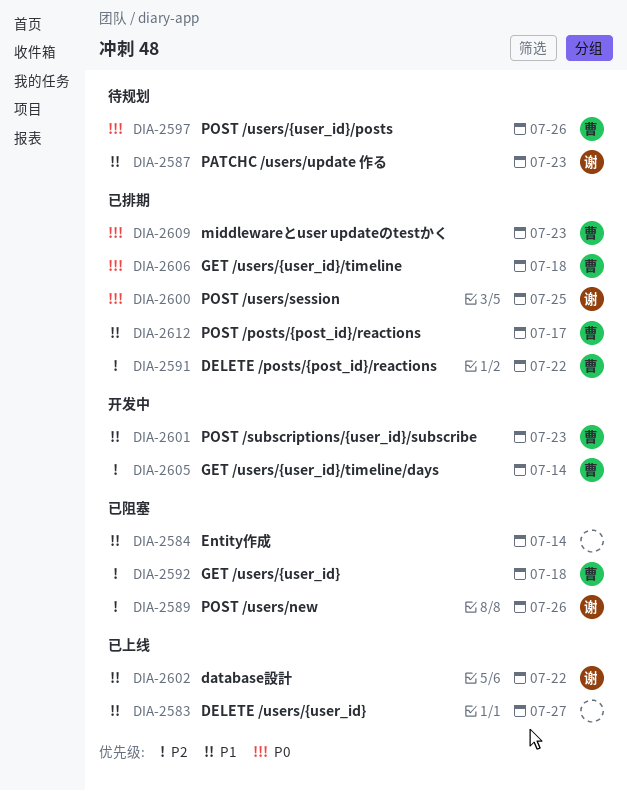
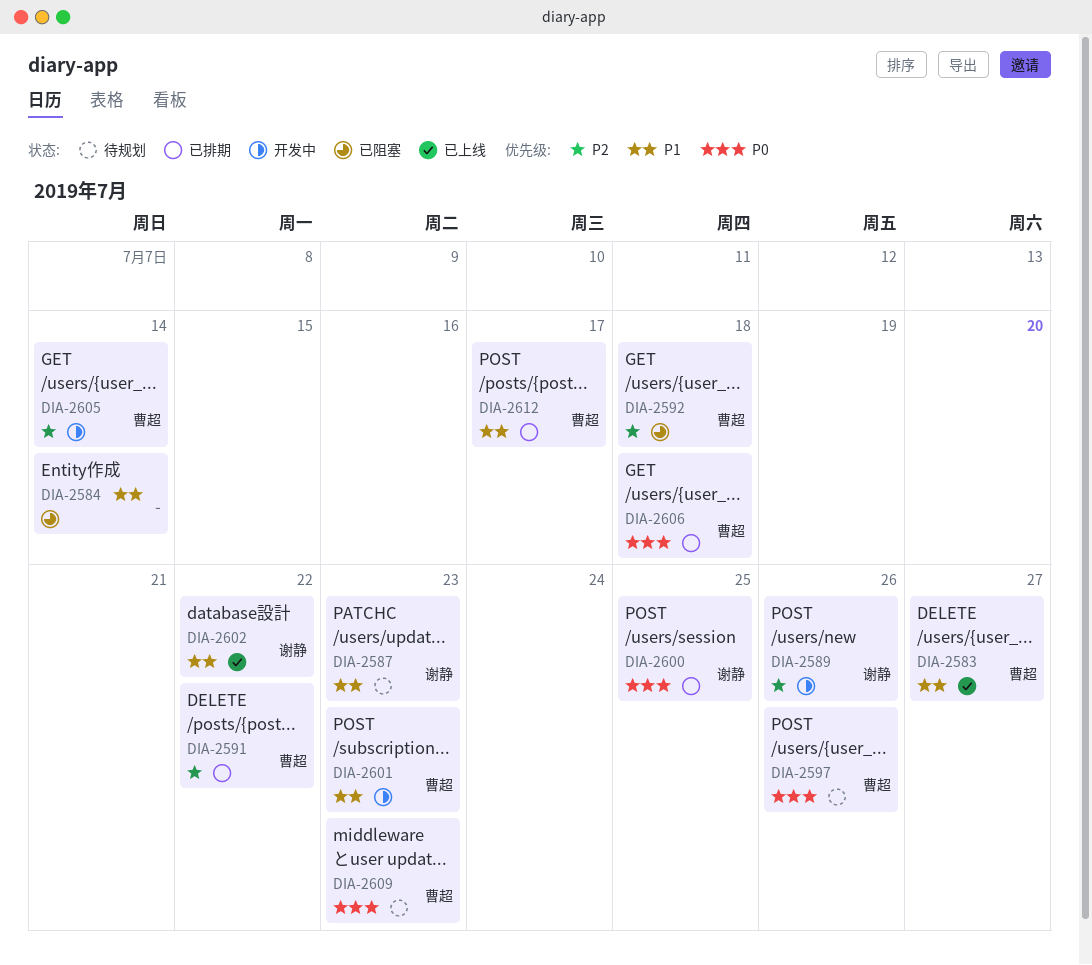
DIA-2583, owner: none -> 曹超
DIA-2589, status: 已阻塞 -> 开发中
DIA-2609, status: 已排期 -> 待规划

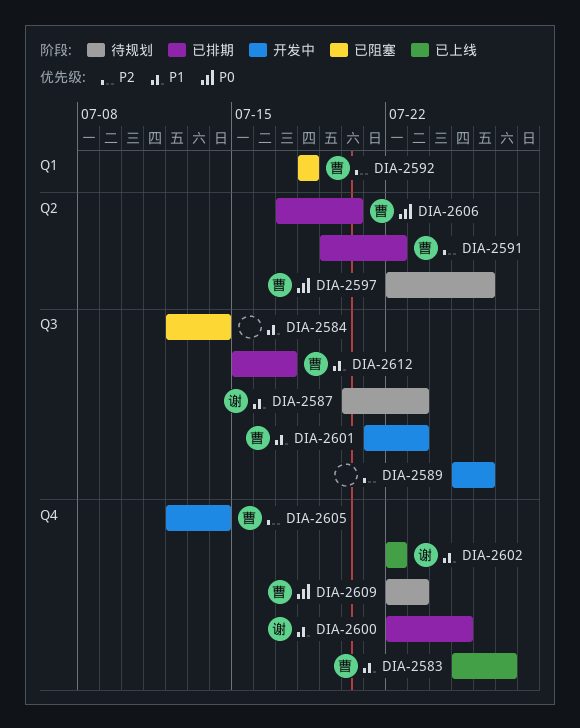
DIA-2589, owner: 谢静 -> none
DIA-2600, priority: P0 -> P1
DIA-2606, due: Jul 18 -> Jul 20

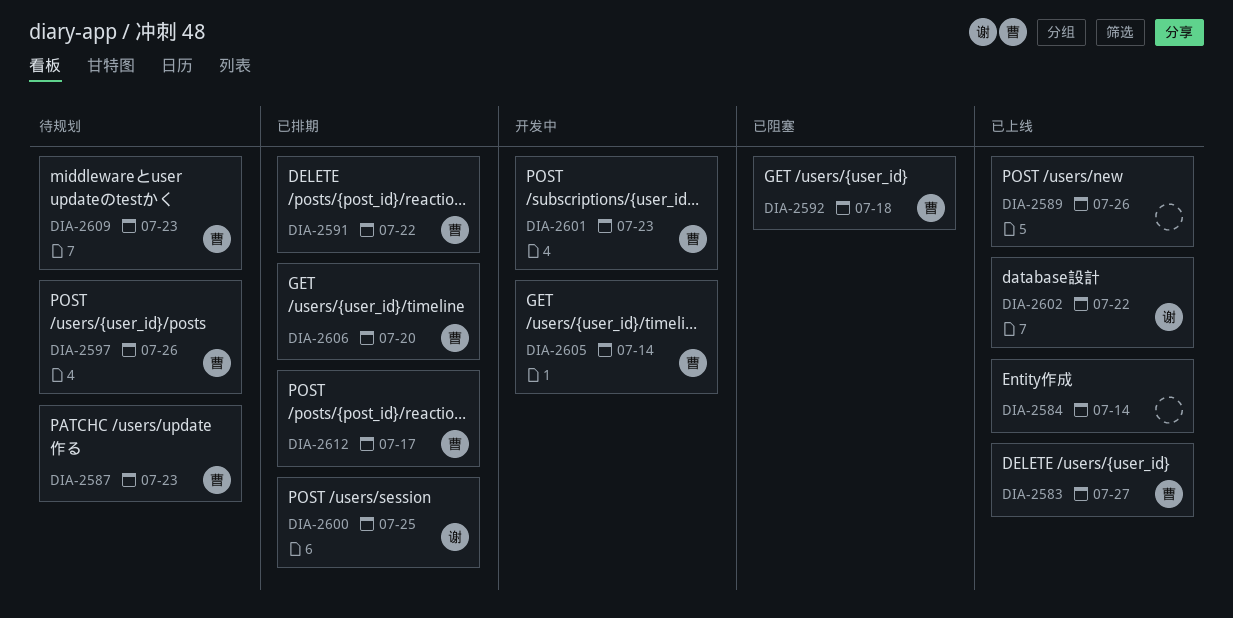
DIA-2584, status: 已阻塞 -> 已上线
DIA-2587, owner: 谢 -> 曹
DIA-2589, status: 开发中 -> 已上线

